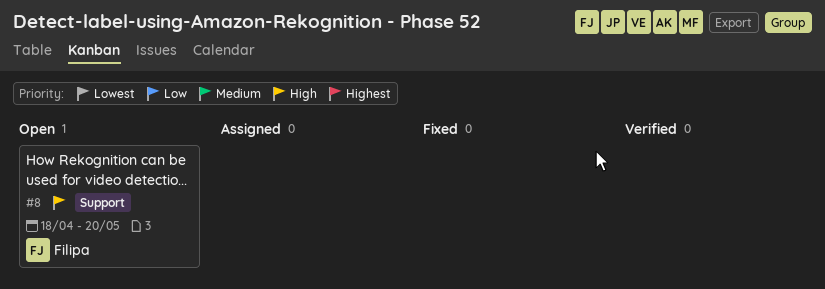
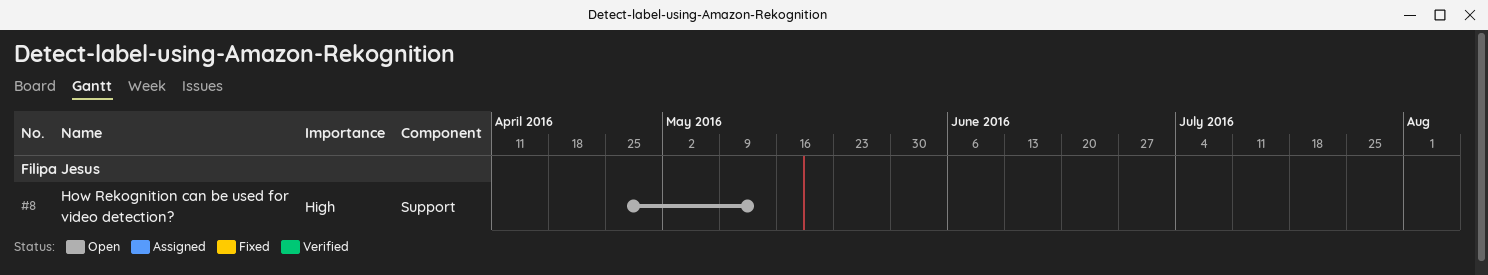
#8, start: Apr 18 -> Apr 25
#8, due: May 20 -> May 13

